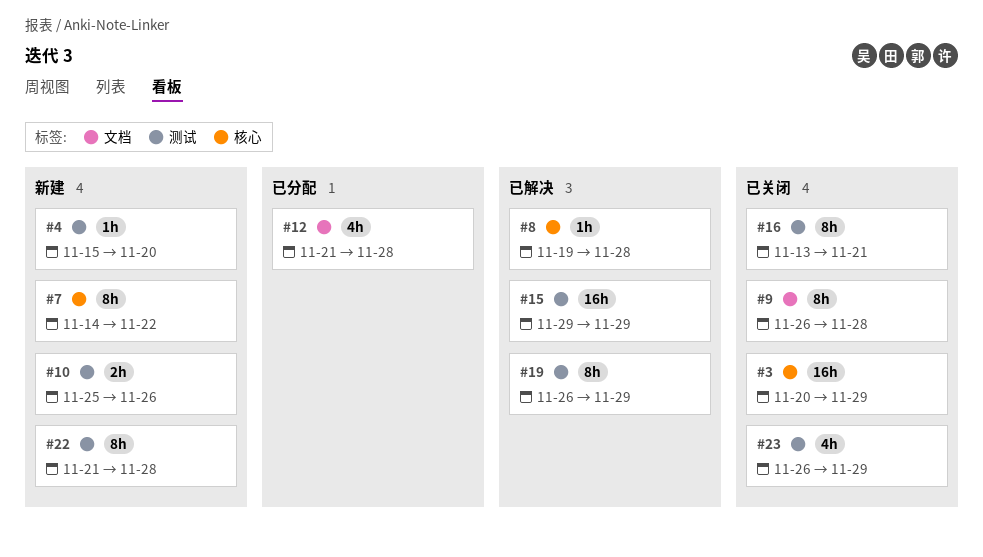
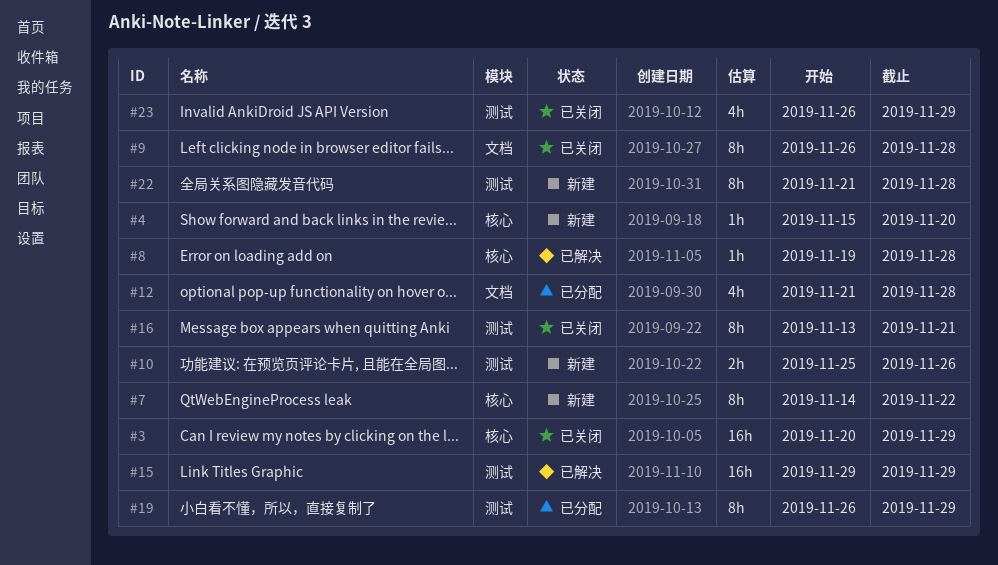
#4, label: 测试 -> 核心
#19, status: 已解决 -> 已分配

